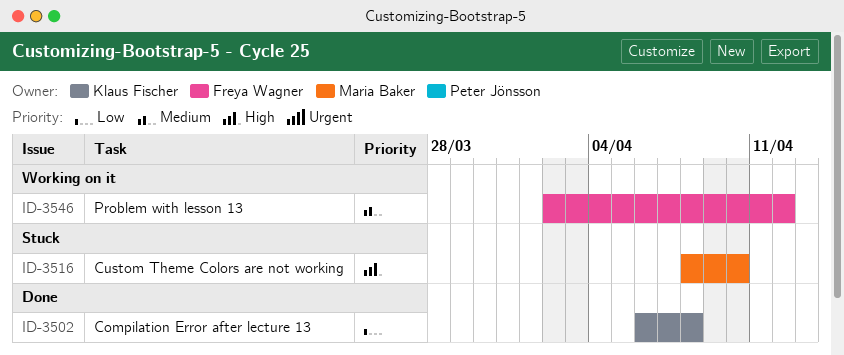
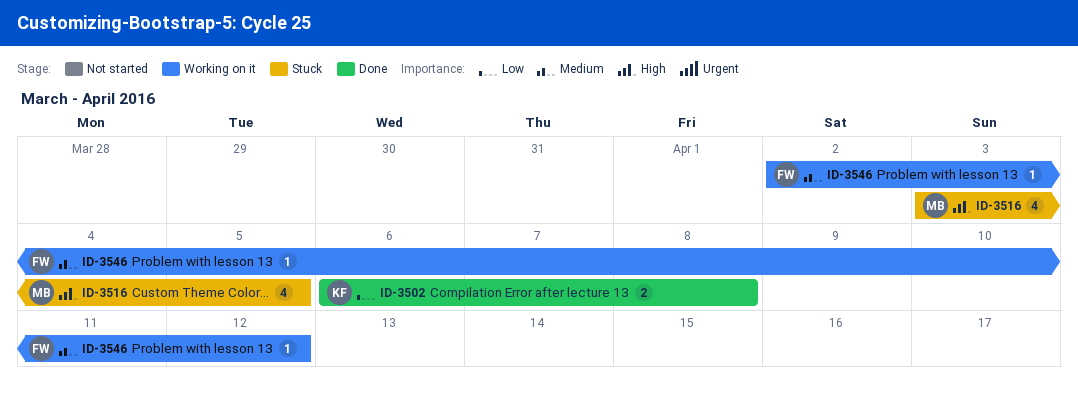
ID-3516, start: Apr 8 -> Apr 3
ID-3516, due: Apr 10 -> Apr 5

